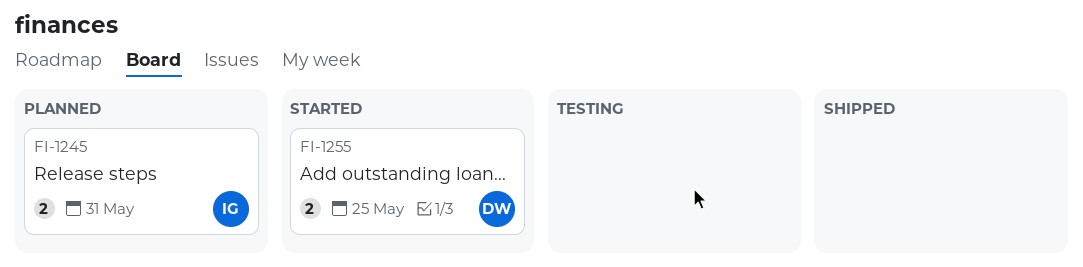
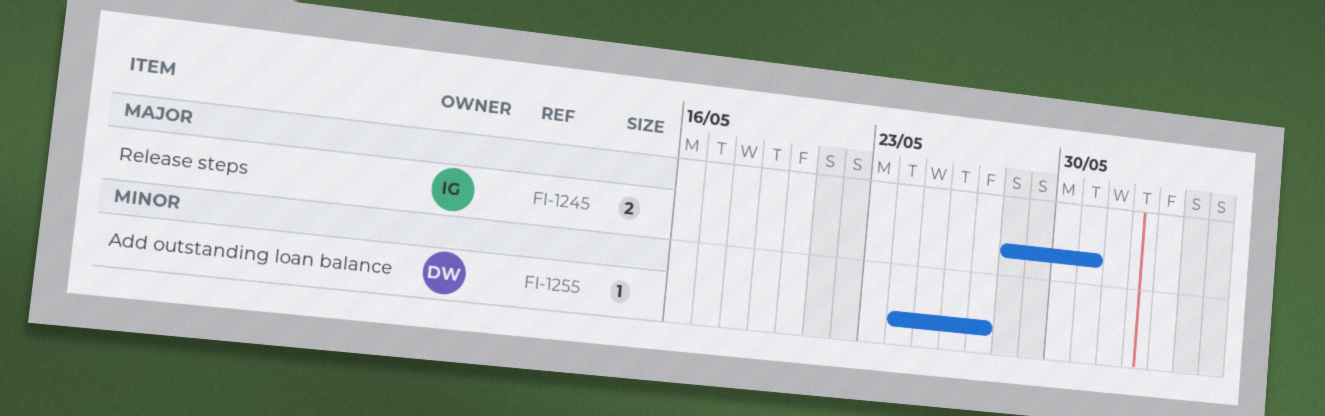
FI-1255, estimate: 2 -> 1
FI-1255, due: May 25 -> May 27

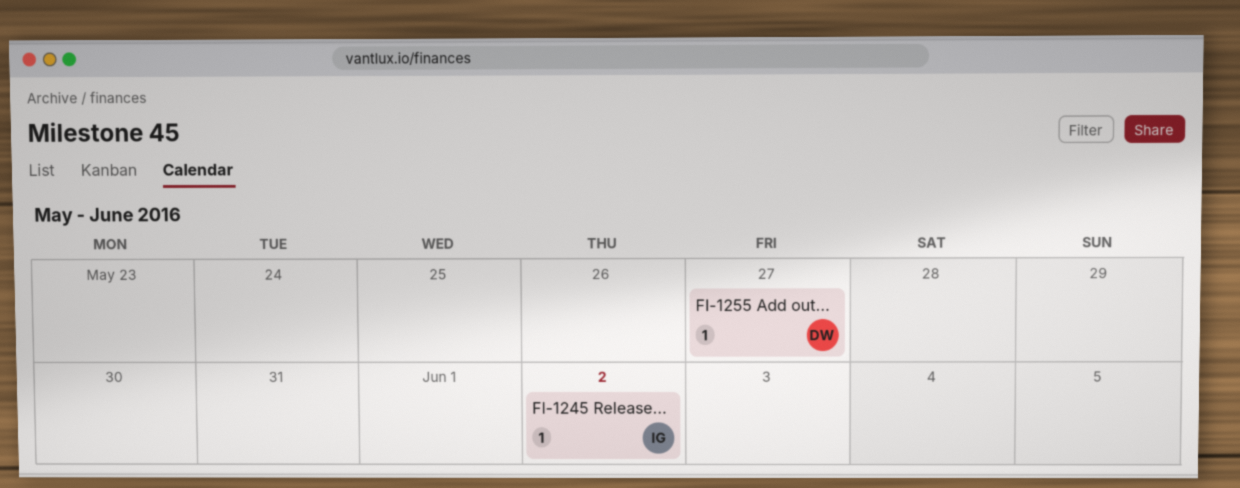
FI-1245, estimate: 2 -> 1
FI-1245, due: May 31 -> Jun 2

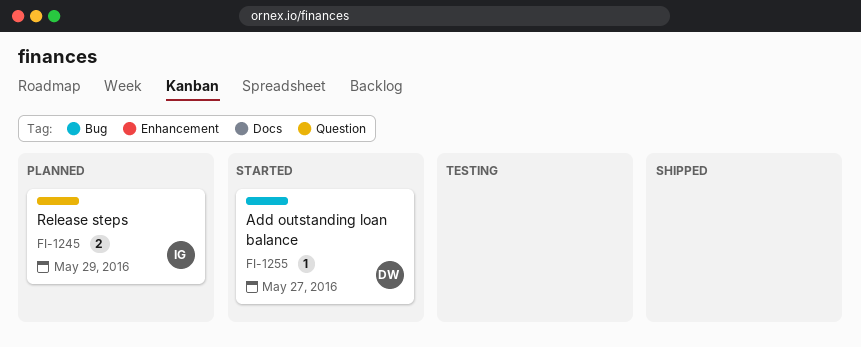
FI-1245, estimate: 1 -> 2
FI-1245, due: Jun 2 -> May 29

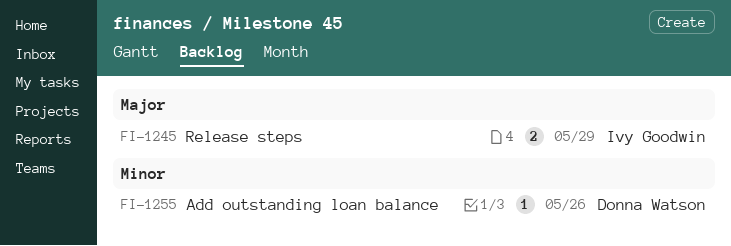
FI-1255, due: May 27 -> May 26

